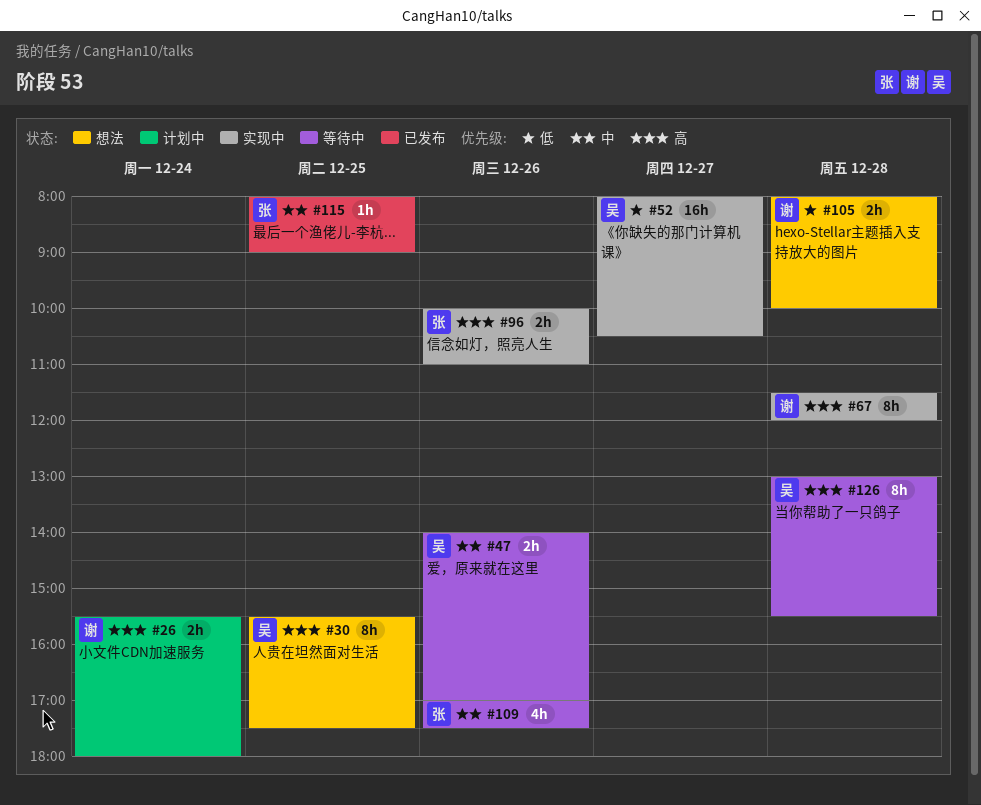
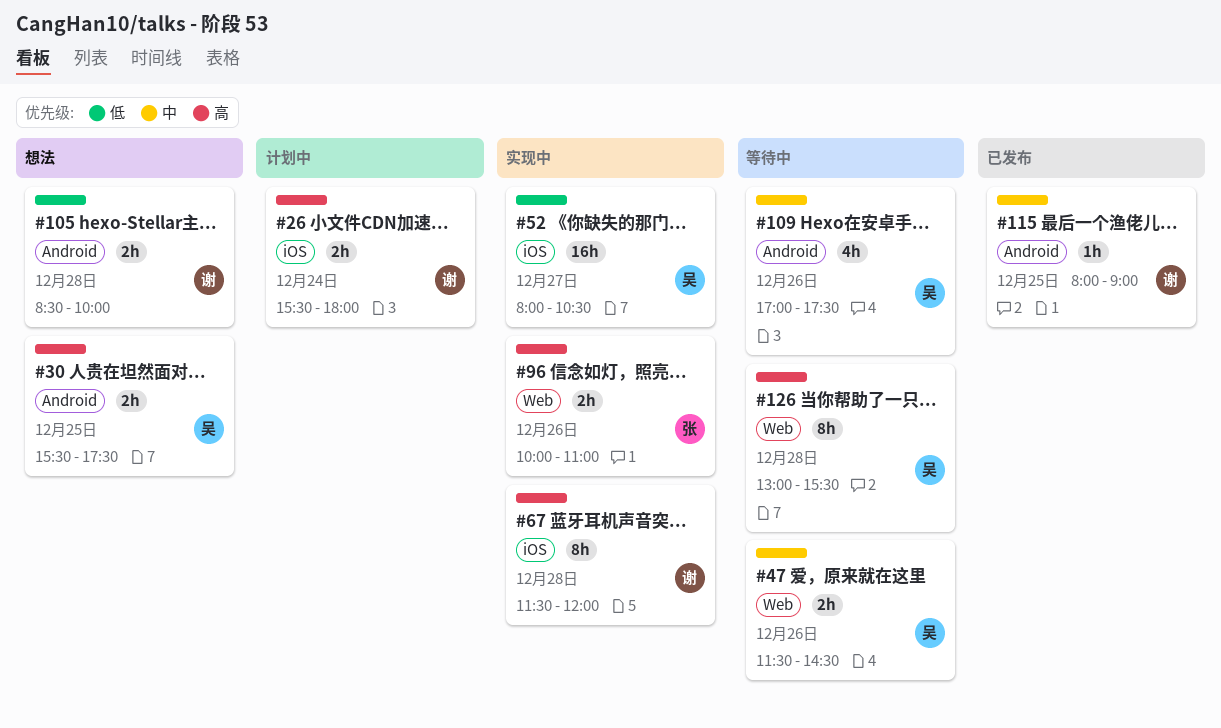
#30, estimate: 8h -> 2h
#47, begins: 14:00 -> 11:30
#47, ends: 17:00 -> 14:30
#105, begins: 08:00 -> 08:30
#109, owner: 张 -> 吴
#115, owner: 张 -> 谢

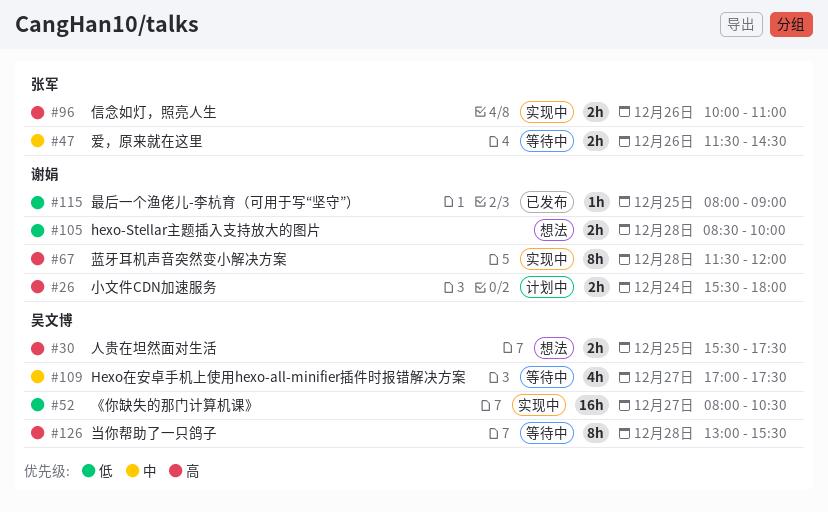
#47, owner: 吴文博 -> 张军
#109, day: Dec 26 -> Dec 27
#115, priority: 中 -> 低

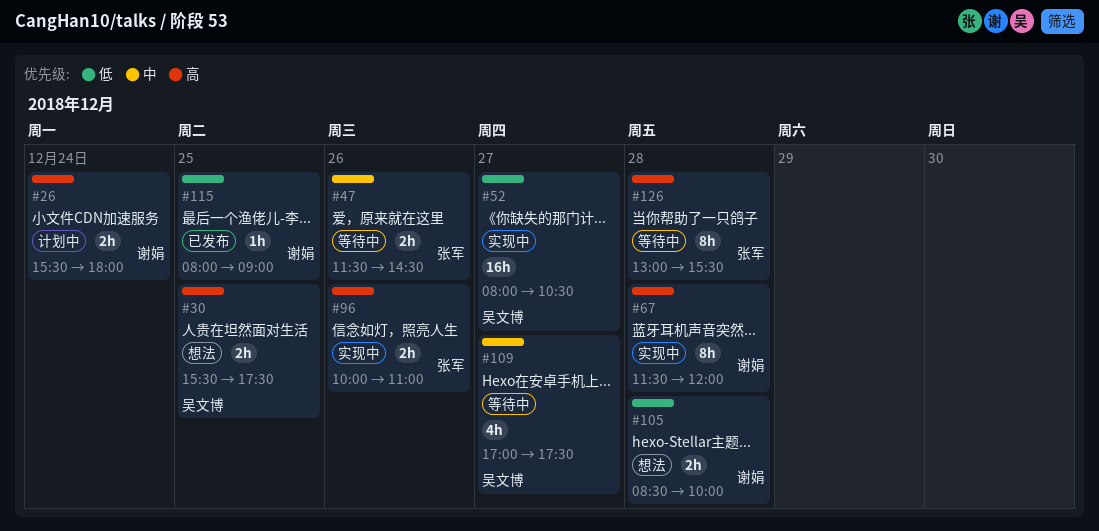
#126, owner: 吴文博 -> 张军

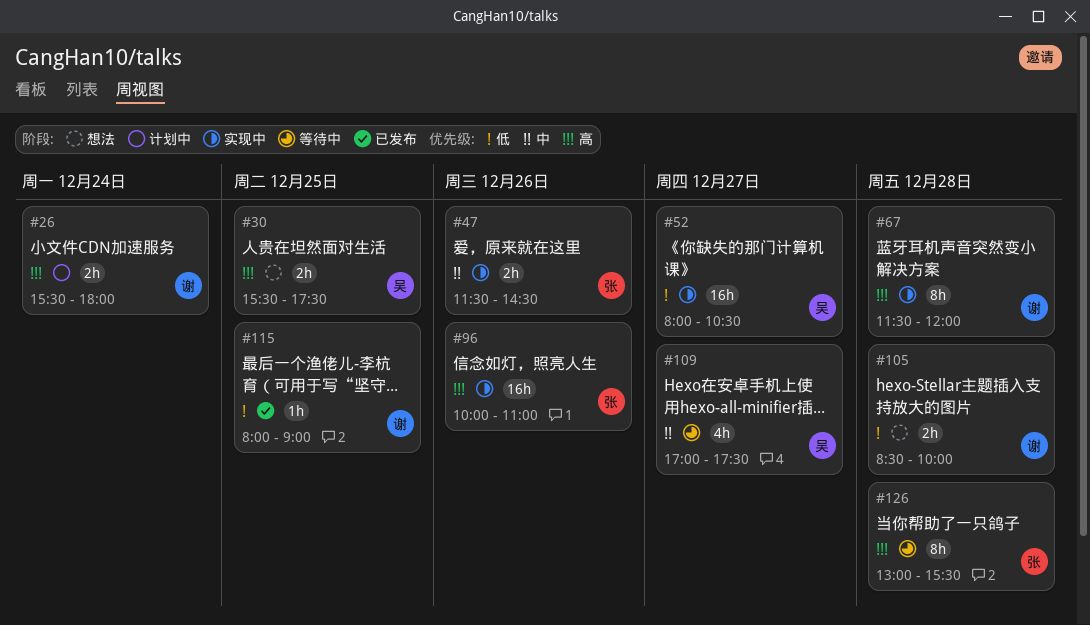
#47, status: 等待中 -> 实现中
#96, estimate: 2h -> 16h

